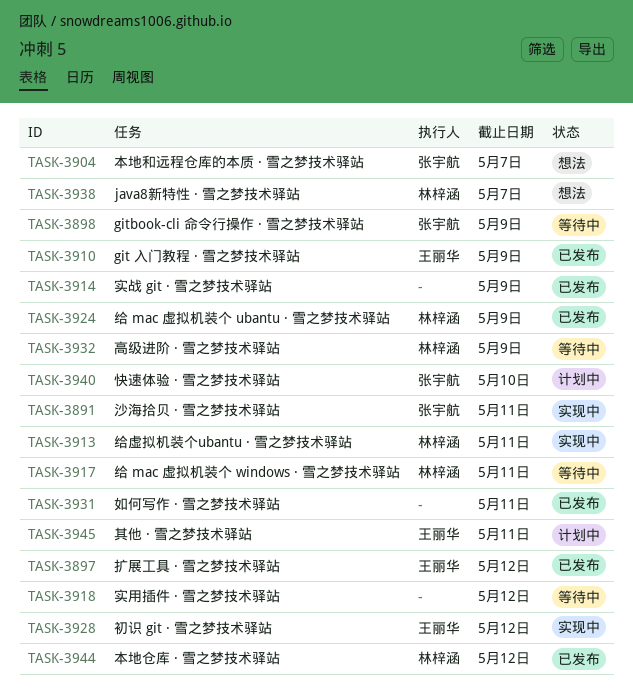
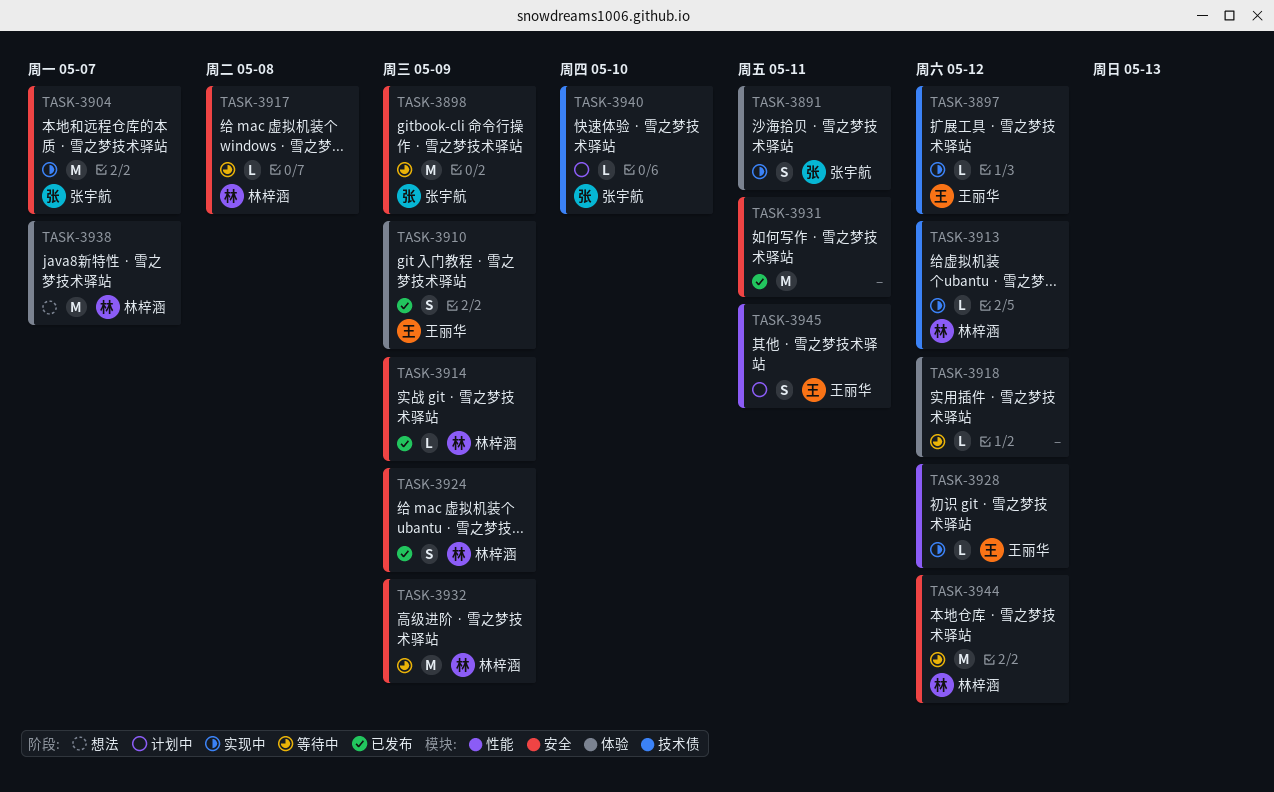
TASK-3897, status: 已发布 -> 实现中
TASK-3904, status: 想法 -> 实现中
TASK-3913, due: May 11 -> May 12
TASK-3914, owner: none -> 林梓涵
TASK-3917, due: May 11 -> May 8
TASK-3944, status: 已发布 -> 等待中

